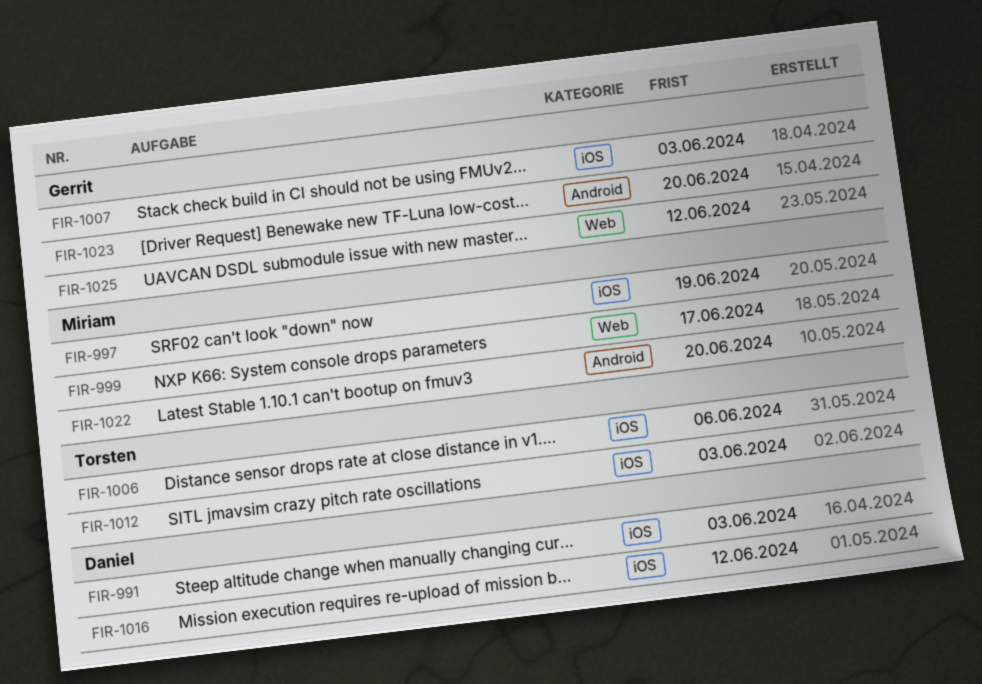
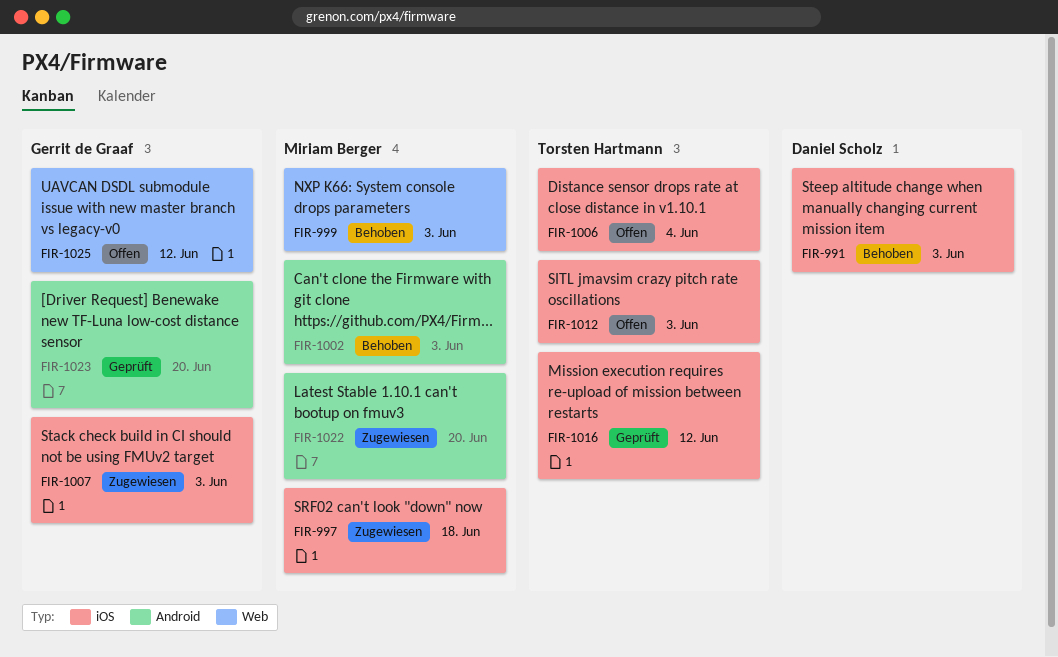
FIR-997, due: Jun 19 -> Jun 18
FIR-999, due: Jun 17 -> Jun 3
FIR-1002: none -> present
FIR-1006, due: Jun 6 -> Jun 4
FIR-1016, owner: Daniel Scholz -> Torsten Hartmann

